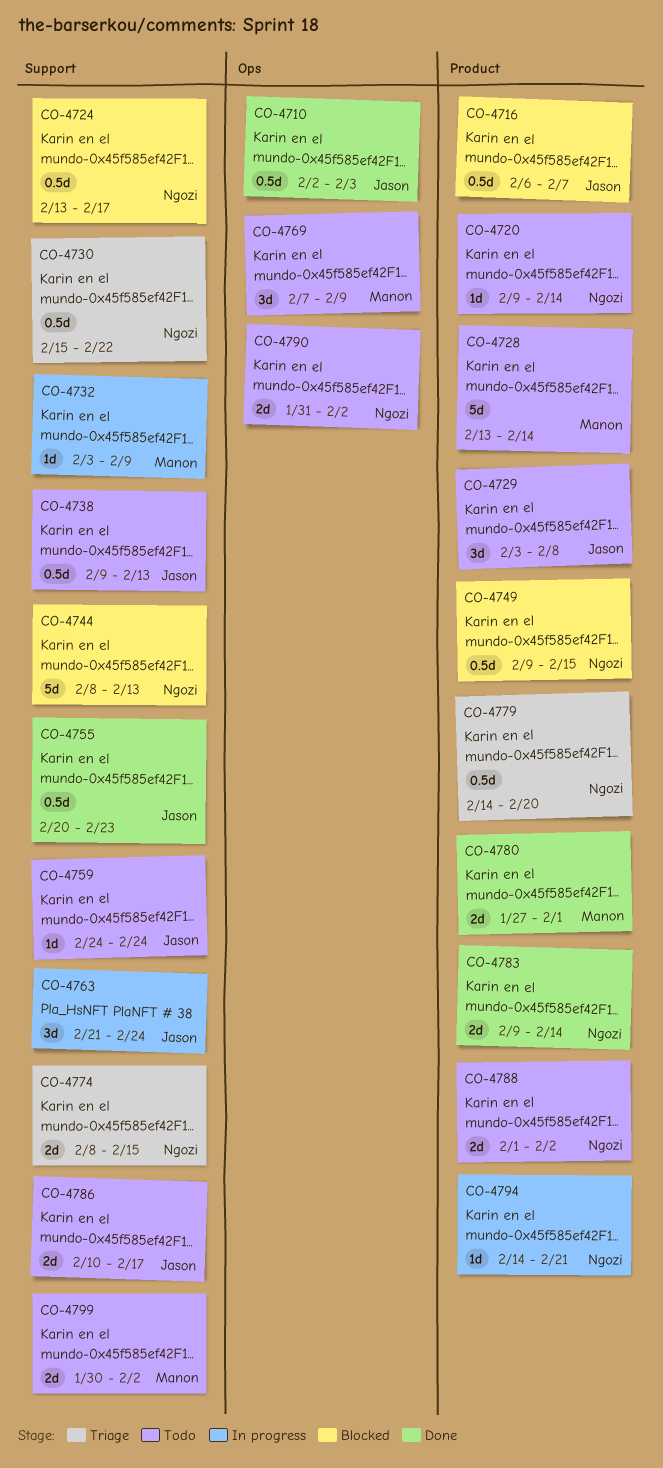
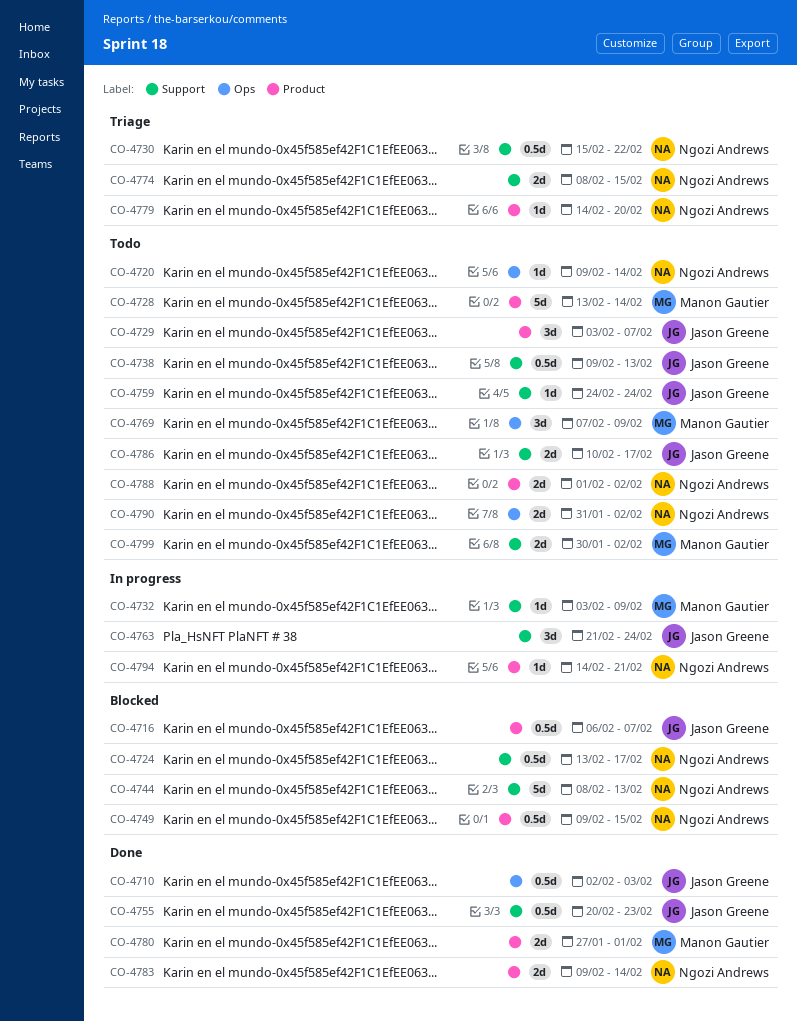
CO-4720, label: Product -> Ops
CO-4729, due: Feb 8 -> Feb 7
CO-4779, estimate: 0.5d -> 1d

